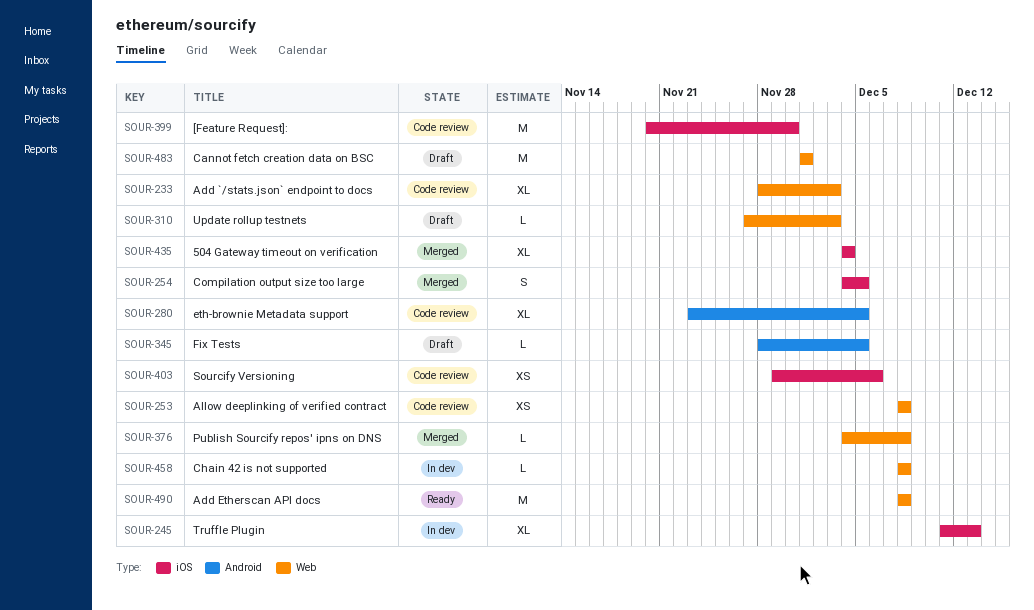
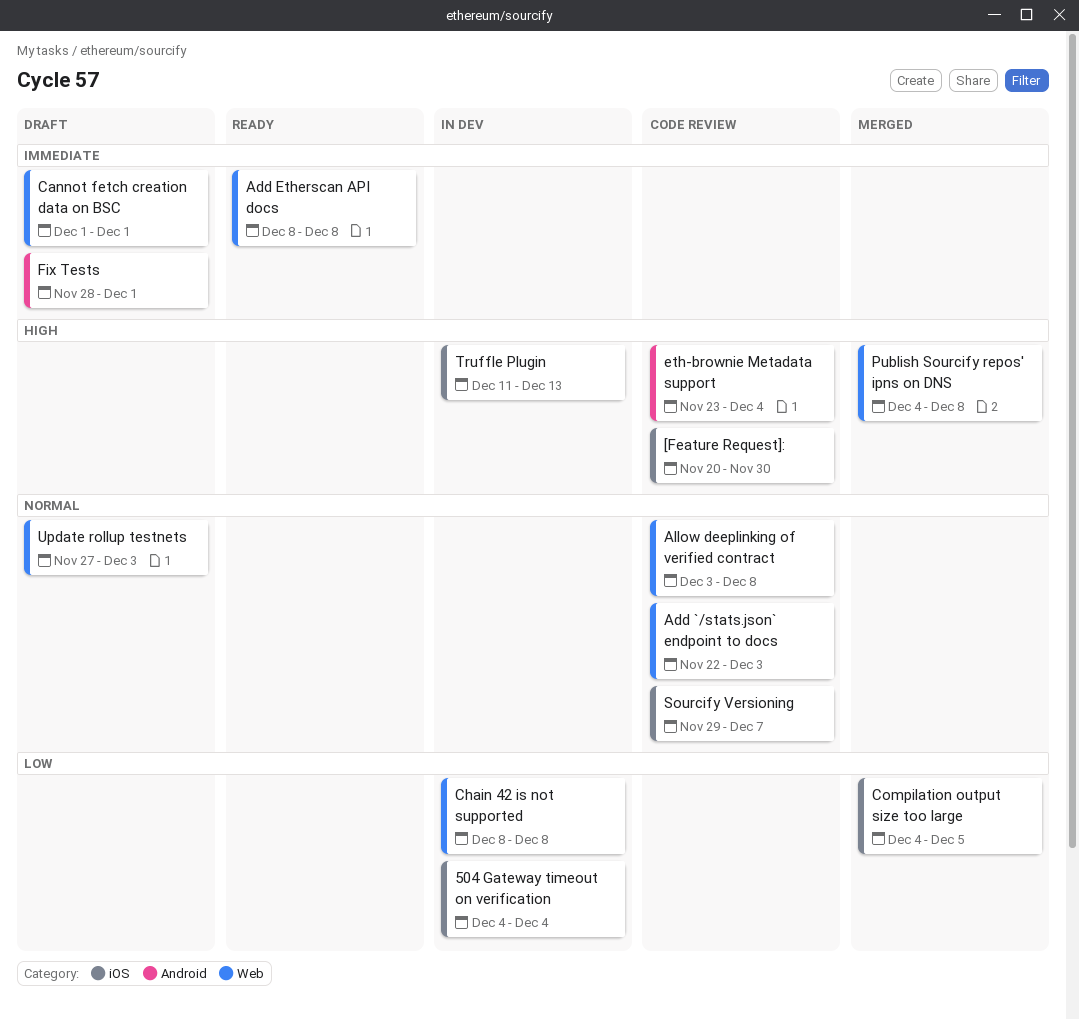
504 Gateway timeout on verification, status: Merged -> In dev
Add `/stats.json` endpoint to docs, start: Nov 28 -> Nov 22
Allow deeplinking of verified contract, start: Dec 8 -> Dec 3
eth-brownie Metadata support, due: Dec 5 -> Dec 4
Fix Tests, due: Dec 5 -> Dec 1
Sourcify Versioning, due: Dec 6 -> Dec 7

